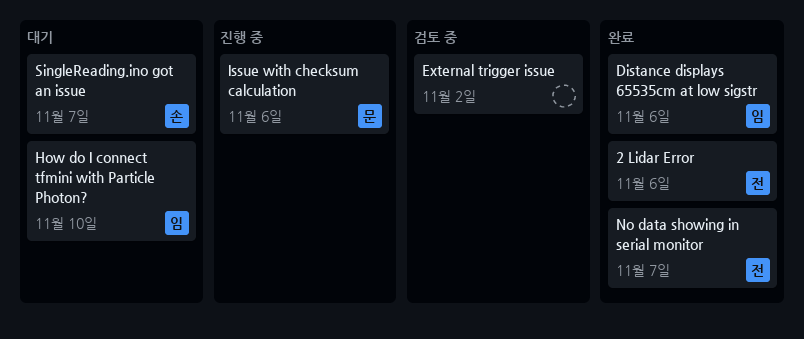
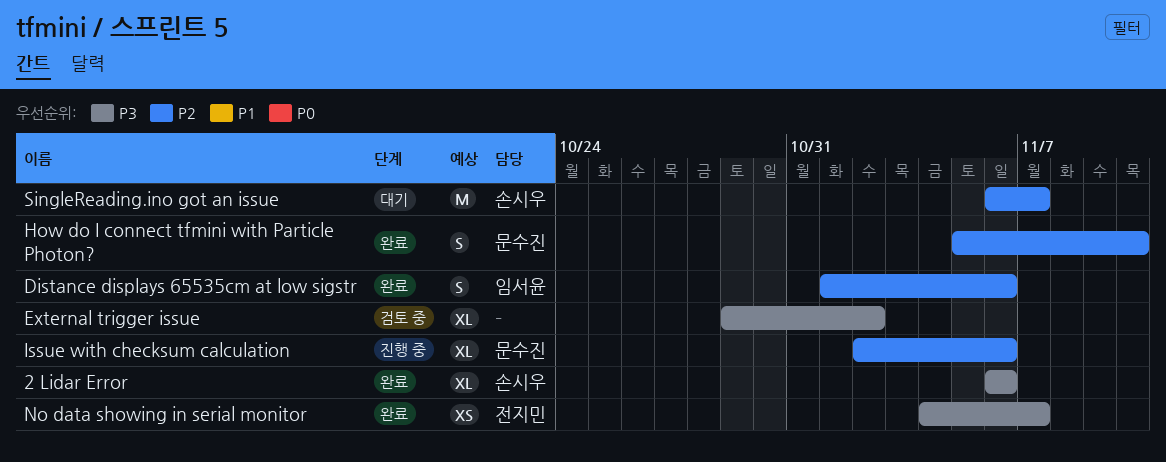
2 Lidar Error, owner: 전지민 -> 손시우
How do I connect tfmini with Particle Photon?, status: 대기 -> 완료
How do I connect tfmini with Particle Photon?, owner: 임서윤 -> 문수진

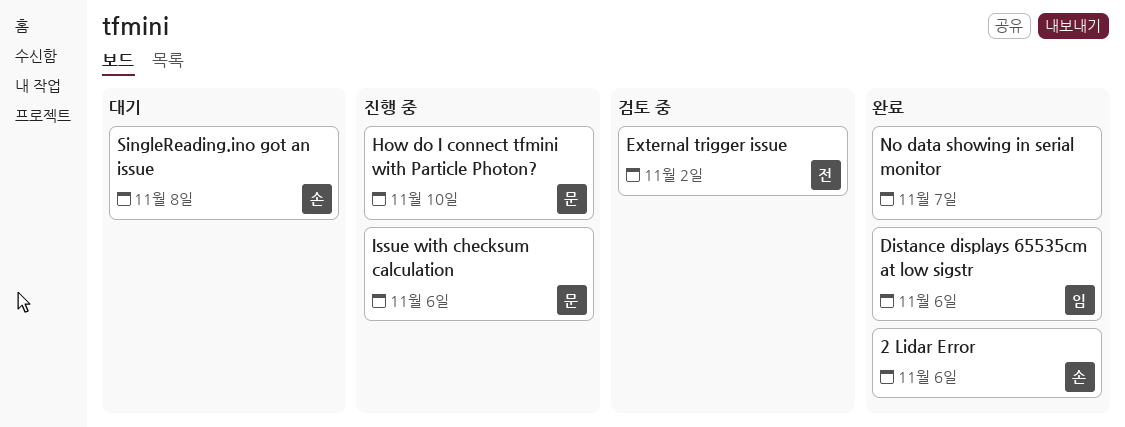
External trigger issue, owner: none -> 전지민
How do I connect tfmini with Particle Photon?, status: 완료 -> 진행 중
No data showing in serial monitor, owner: 전지민 -> none
SingleReading.ino got an issue, due: Nov 7 -> Nov 8

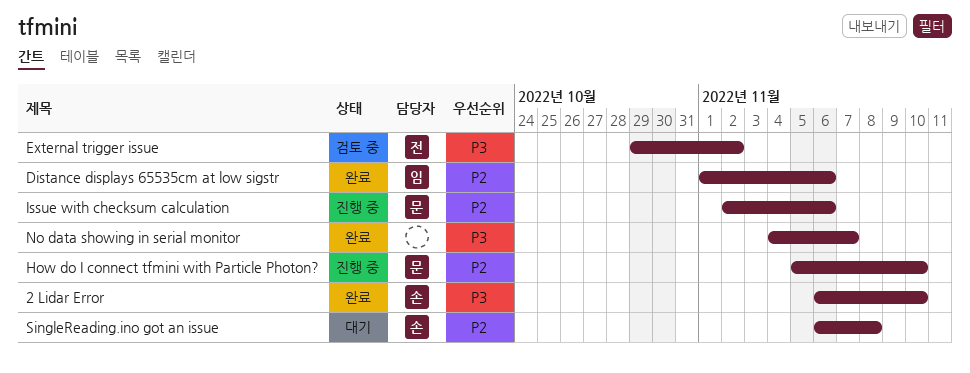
2 Lidar Error, due: Nov 6 -> Nov 10

